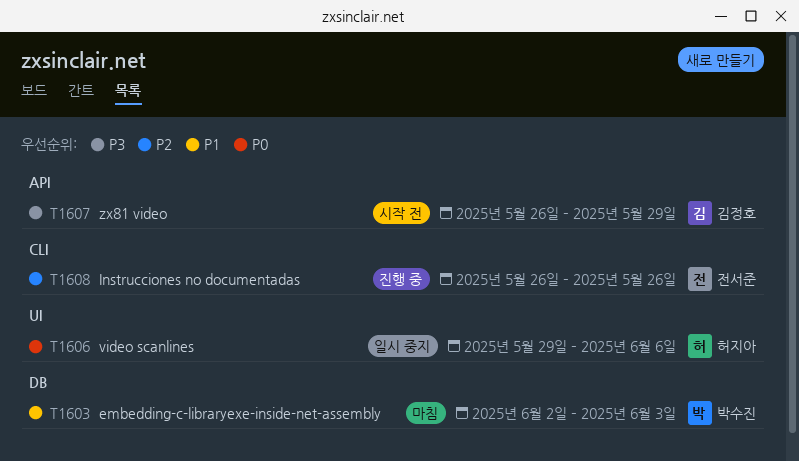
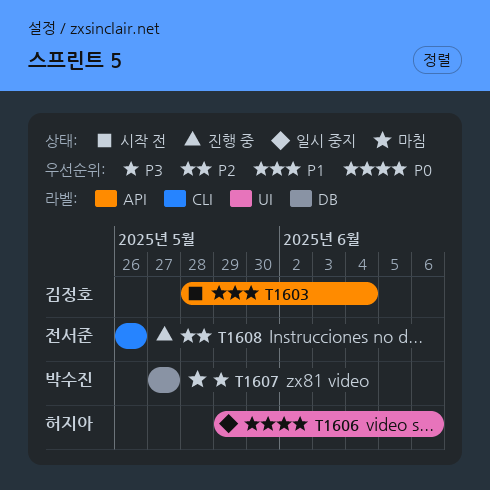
T1603, status: 마침 -> 시작 전
T1603, owner: 박수진 -> 김정호
T1603, label: DB -> API
T1603, start: Jun 2 -> May 28
T1603, due: Jun 3 -> Jun 4
T1607, status: 시작 전 -> 마침
T1607, owner: 김정호 -> 박수진
T1607, label: API -> DB
T1607, start: May 26 -> May 27
T1607, due: May 29 -> May 27

